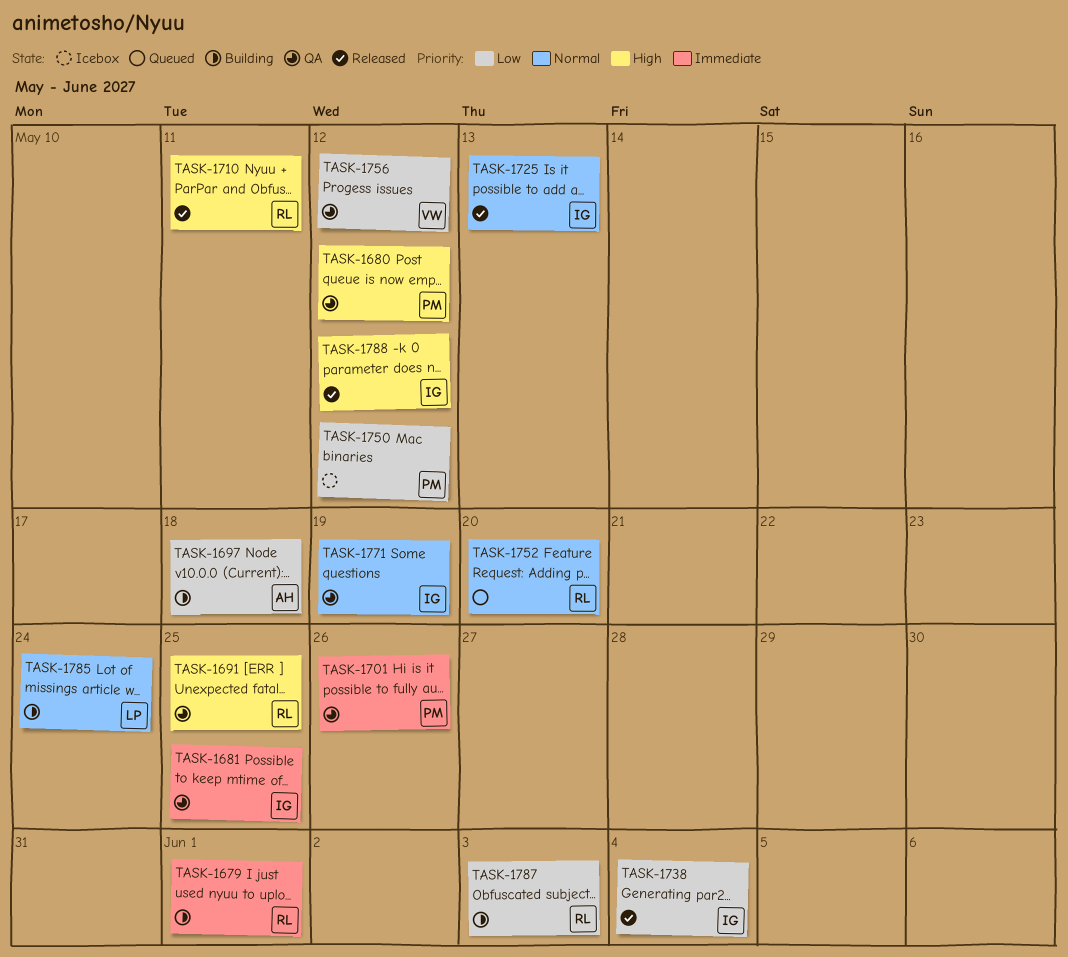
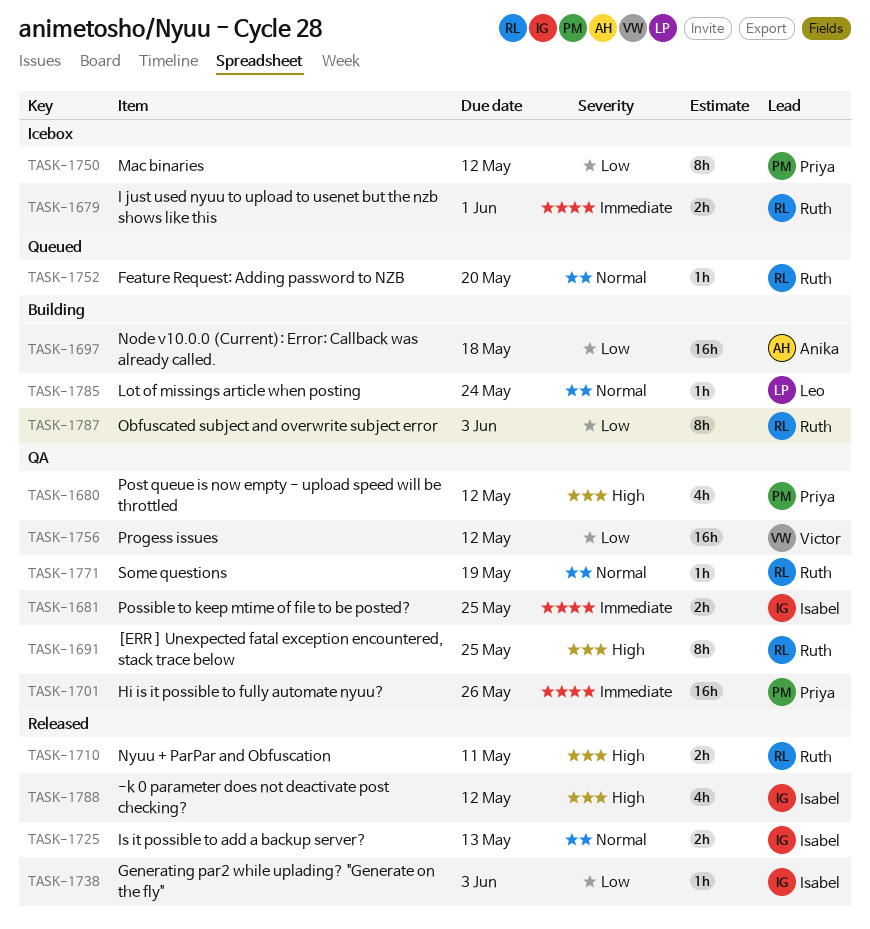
TASK-1679, status: Building -> Icebox
TASK-1738, due: Jun 4 -> Jun 3
TASK-1771, owner: Isabel -> Ruth

